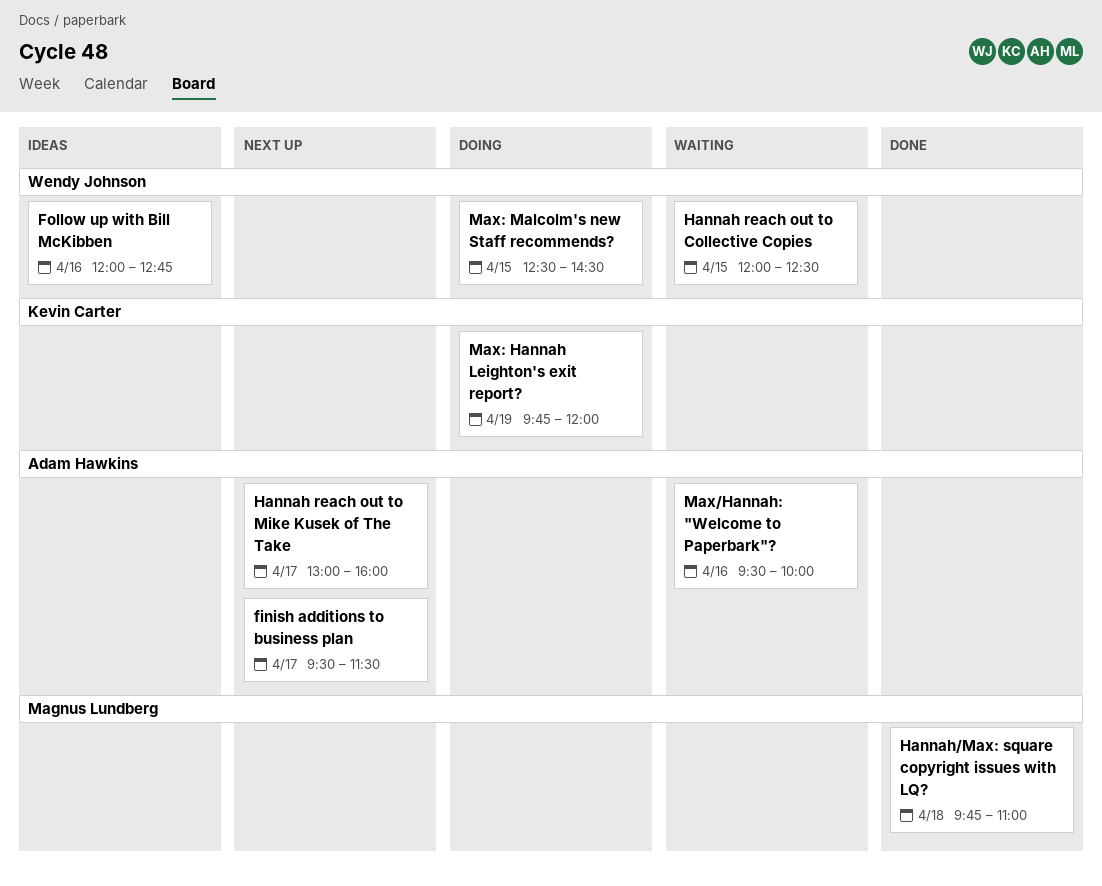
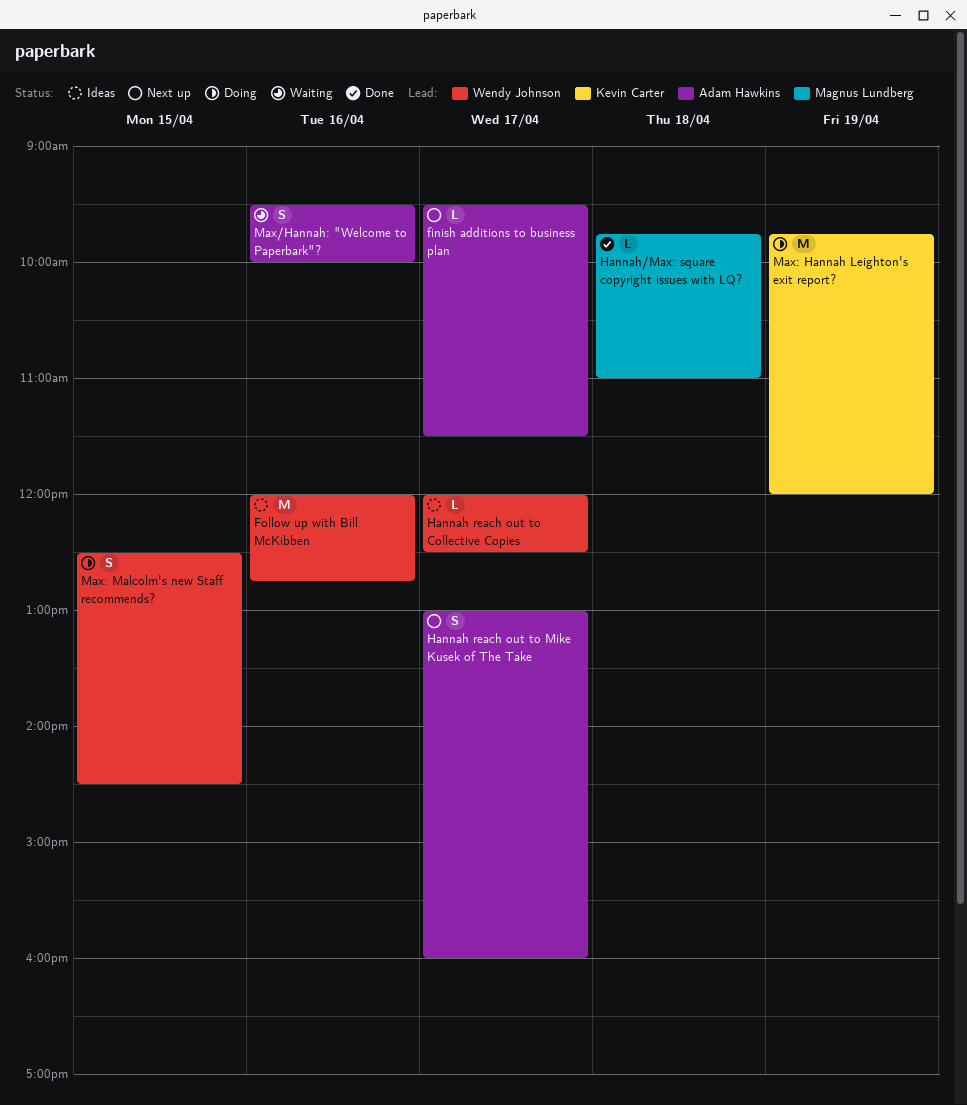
Hannah reach out to Collective Copies, status: Waiting -> Ideas
Hannah reach out to Collective Copies, day: Apr 15 -> Apr 17

